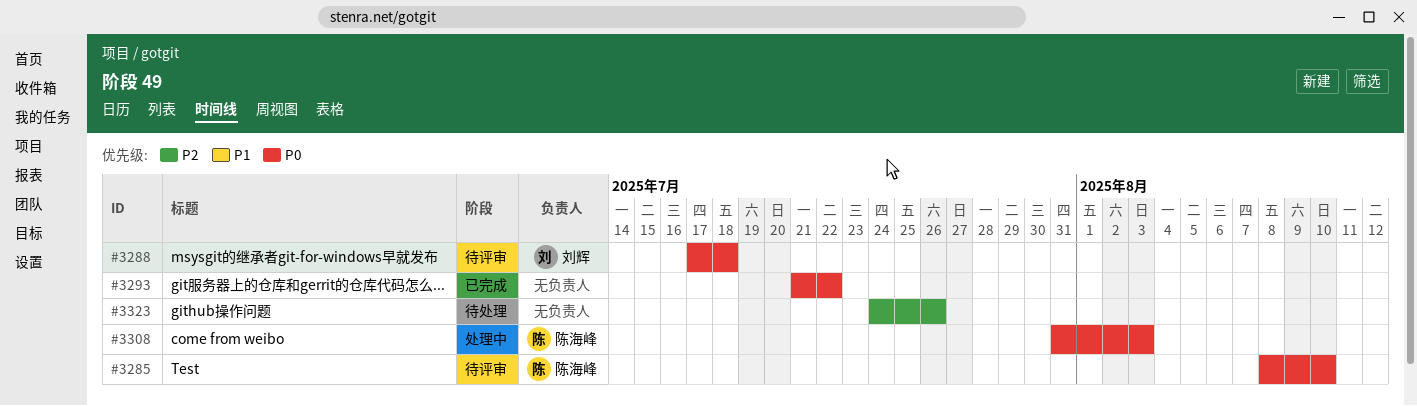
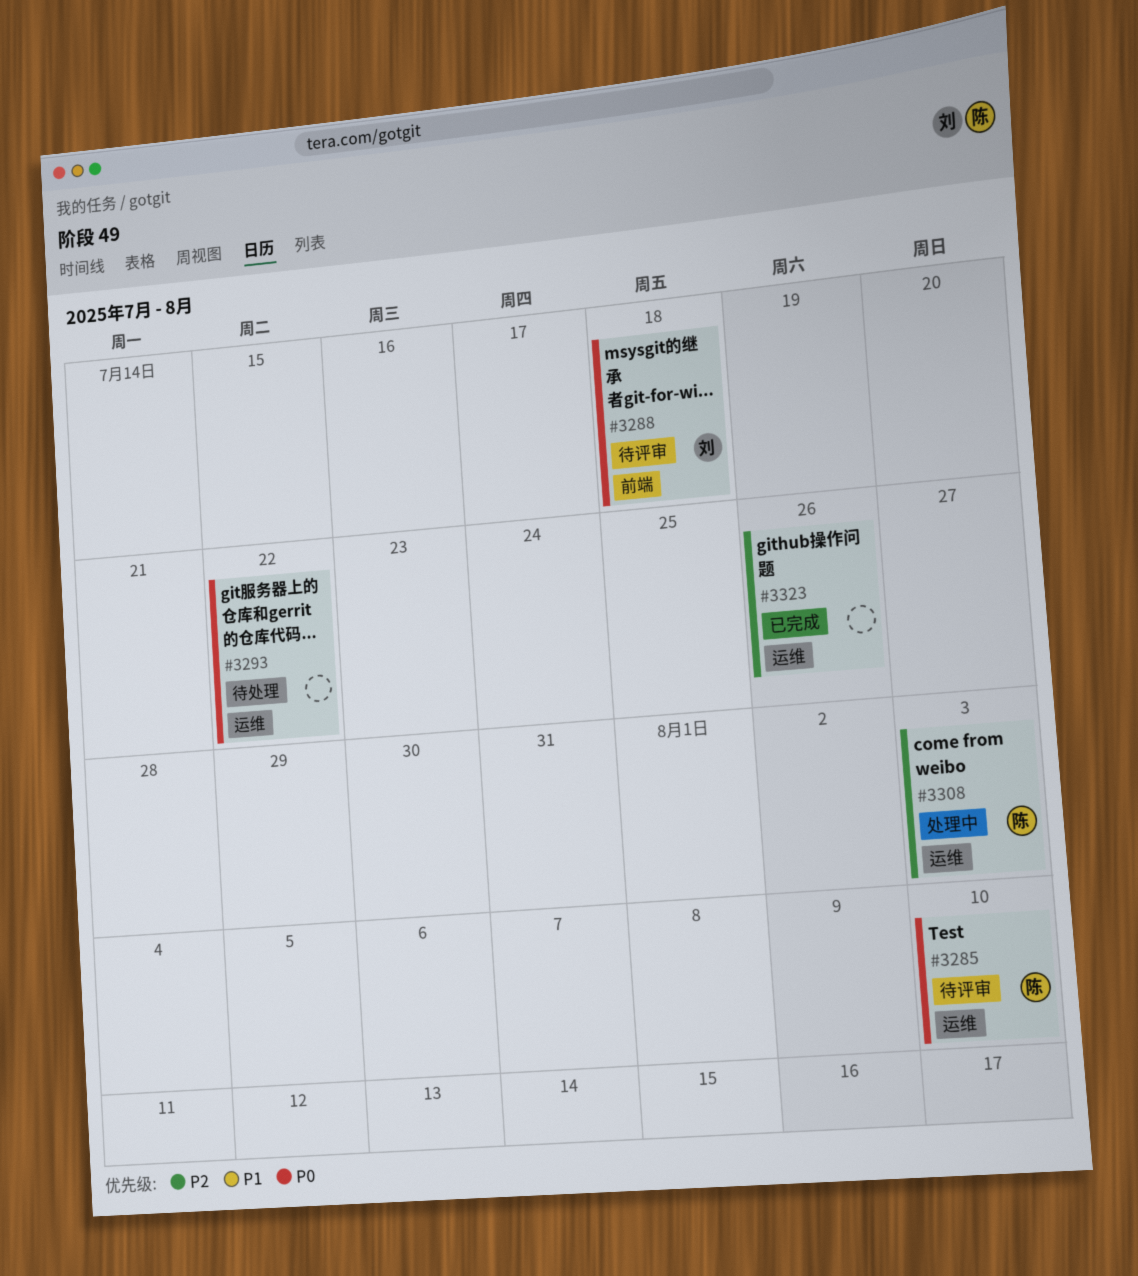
#3293, status: 已完成 -> 待处理
#3308, priority: P0 -> P2
#3323, status: 待处理 -> 已完成

